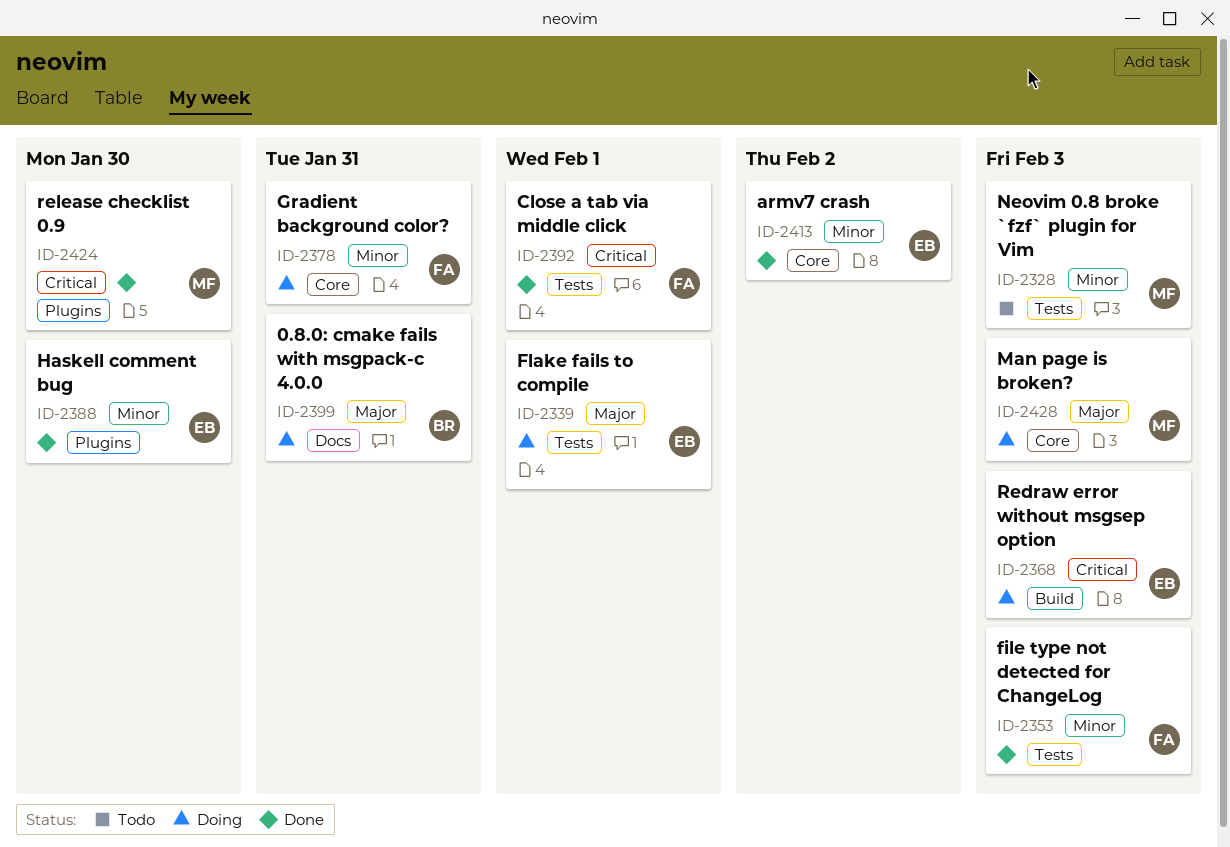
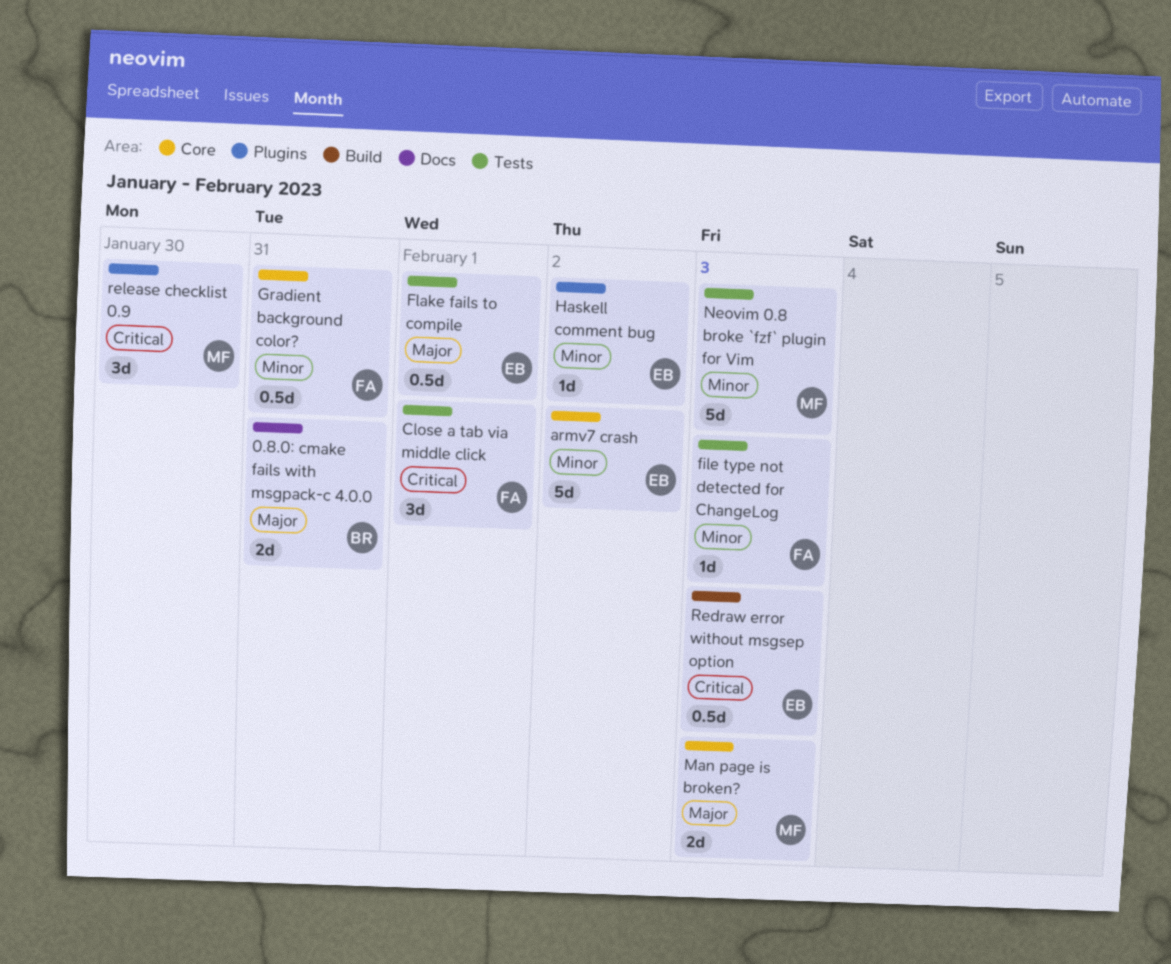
Haskell comment bug, due: Jan 30 -> Feb 2

